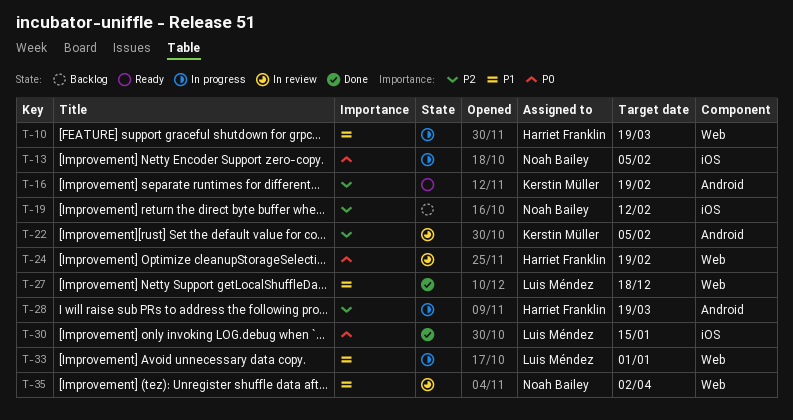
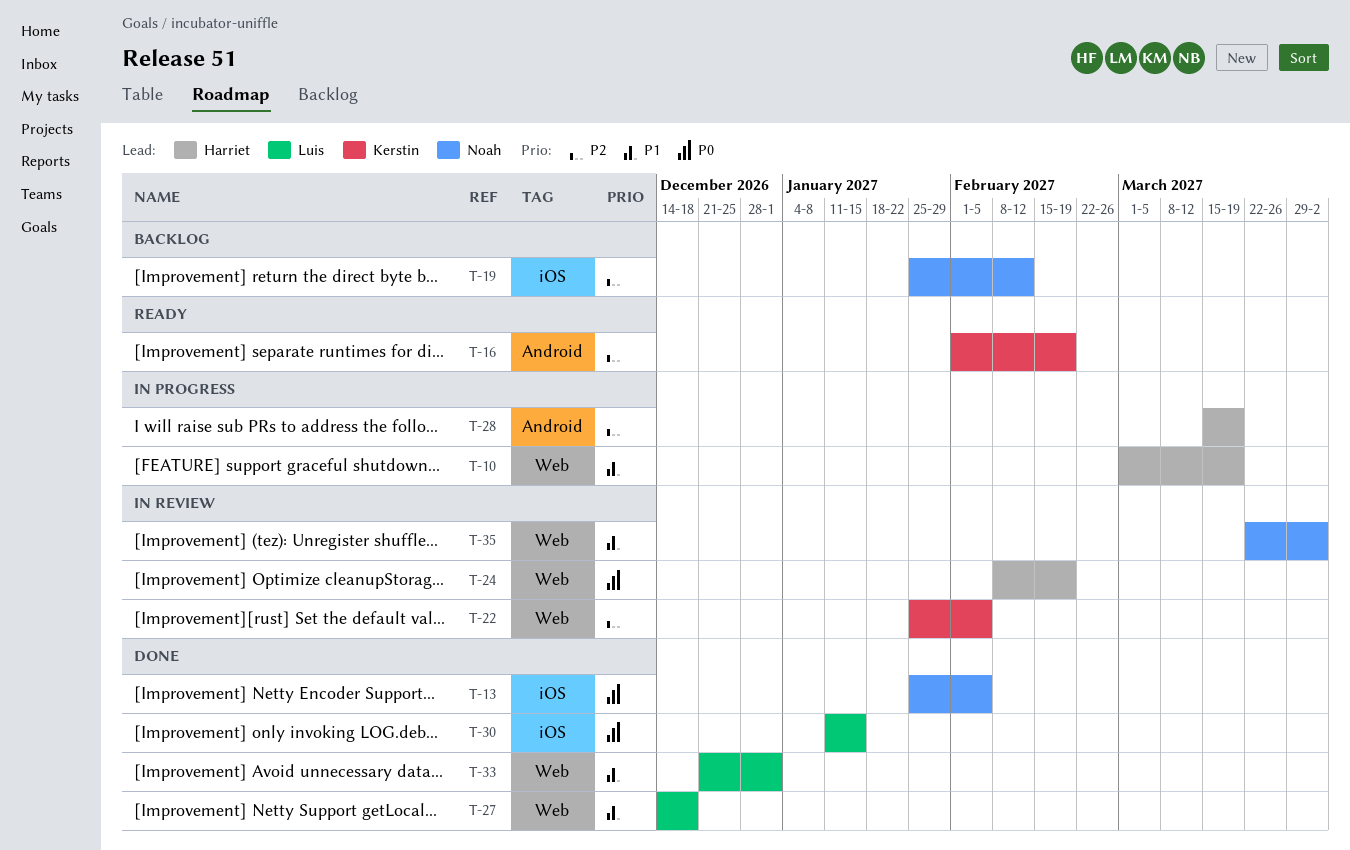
T-13, status: In progress -> Done
T-22, label: Android -> Web
T-33, status: In progress -> Done

